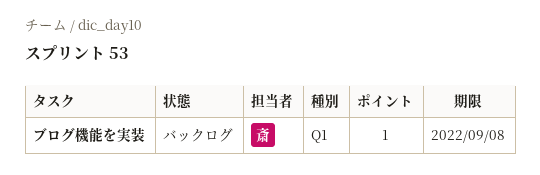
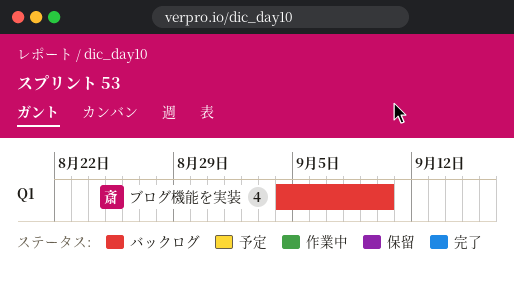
ブログ機能を実装, estimate: 1 -> 4
ブログ機能を実装, due: Sep 8 -> Sep 10

